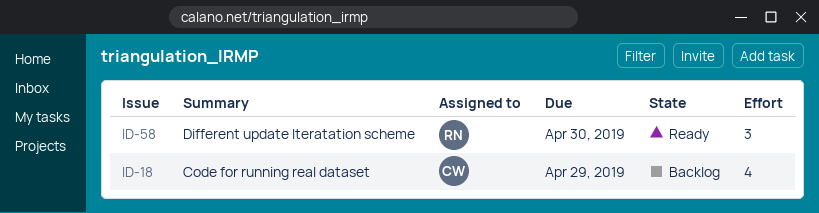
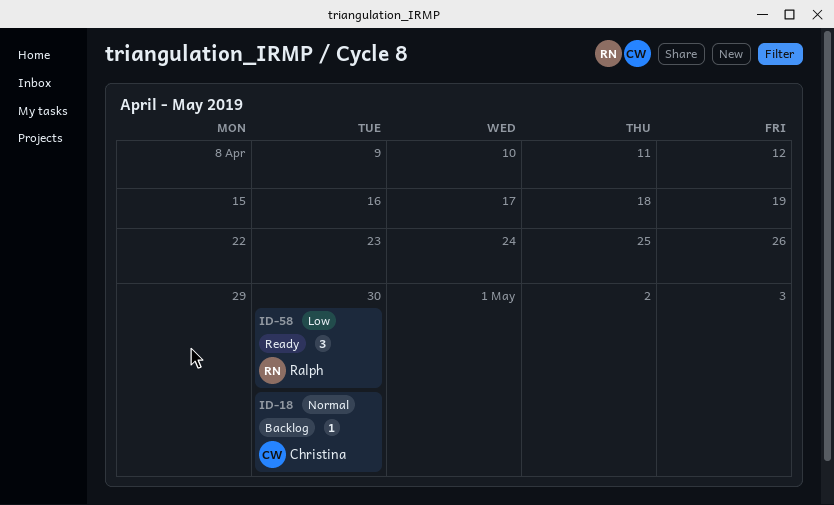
ID-18, estimate: 4 -> 1
ID-18, due: Apr 29 -> Apr 30

